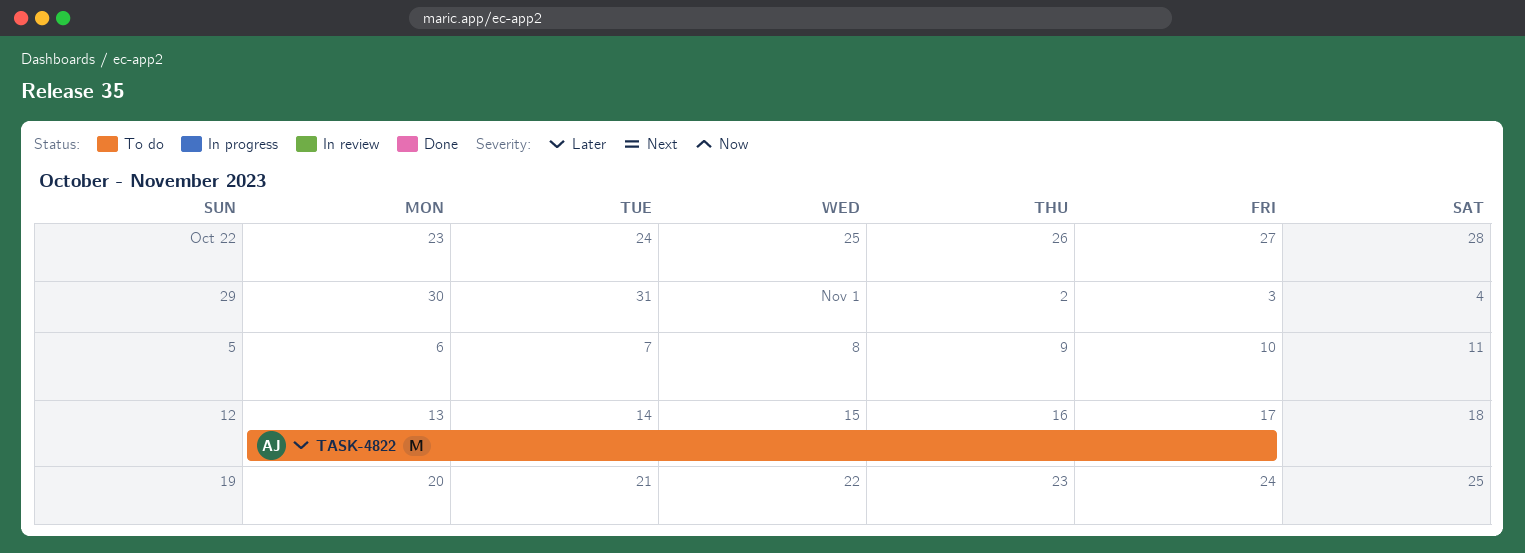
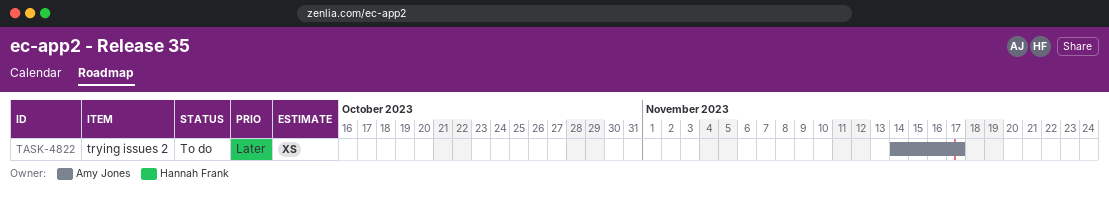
TASK-4822, estimate: M -> XS
TASK-4822, start: Nov 13 -> Nov 14

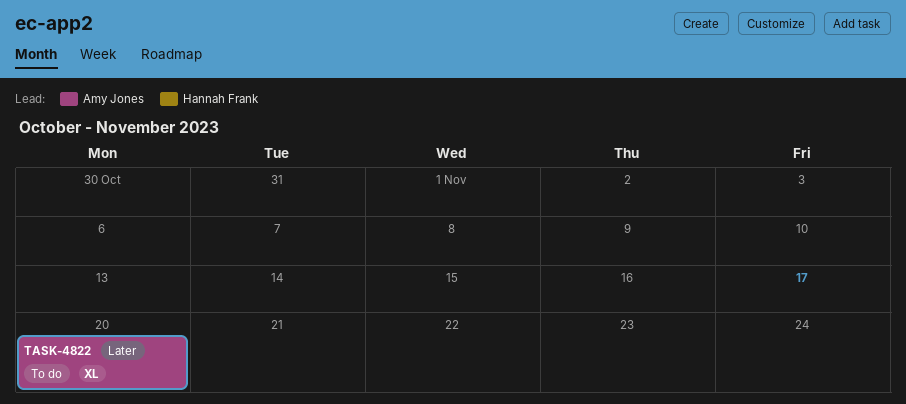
TASK-4822, estimate: XS -> XL
TASK-4822, due: Nov 17 -> Nov 20

